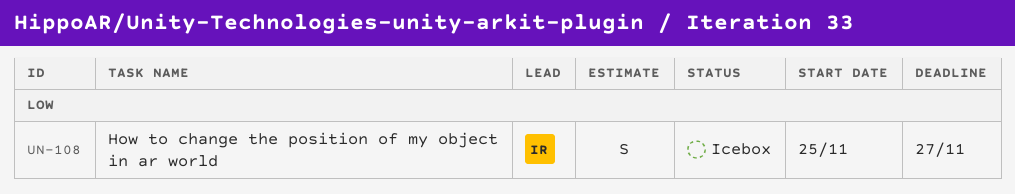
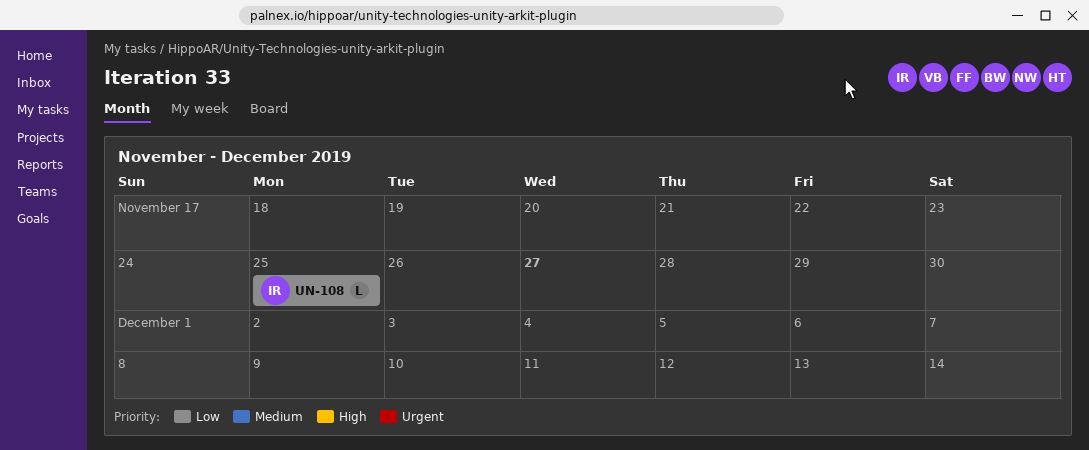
UN-108, estimate: S -> L
UN-108, due: Nov 27 -> Nov 25

